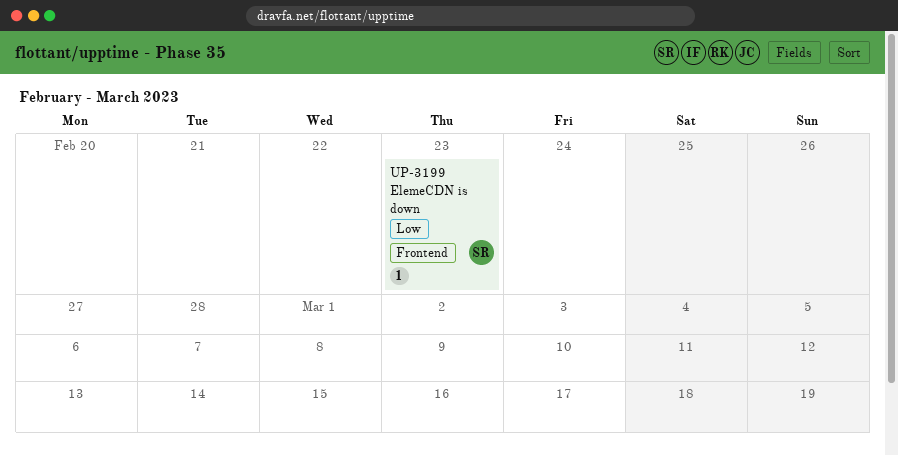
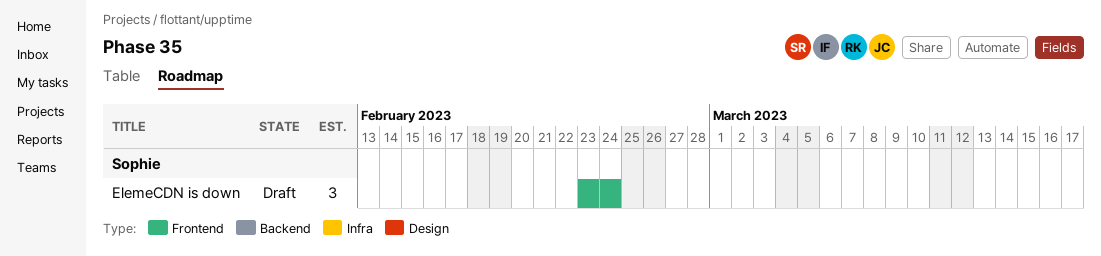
ElemeCDN is down, estimate: 1 -> 3
ElemeCDN is down, due: Feb 23 -> Feb 24

